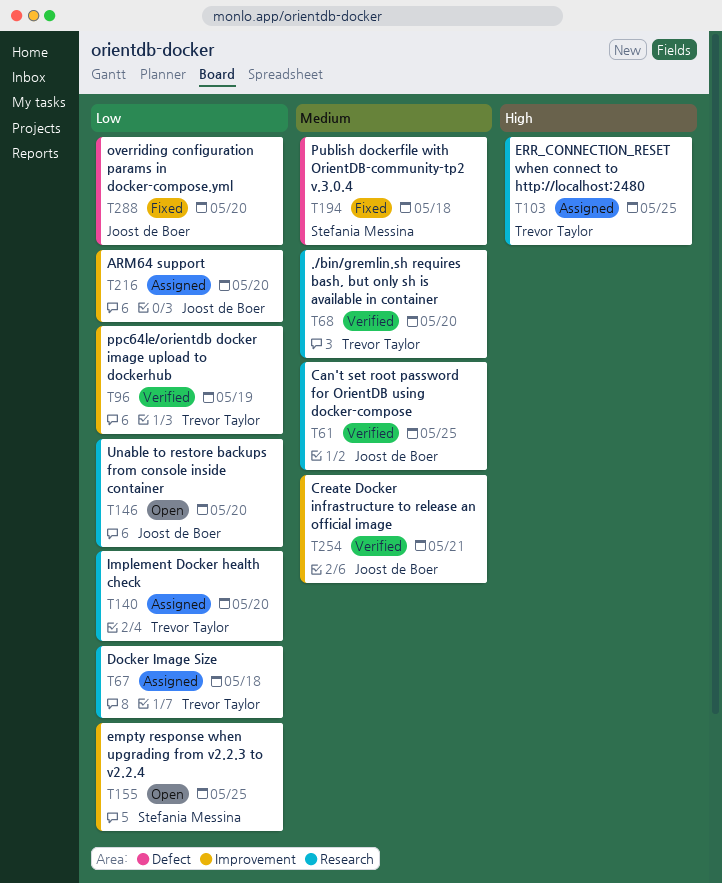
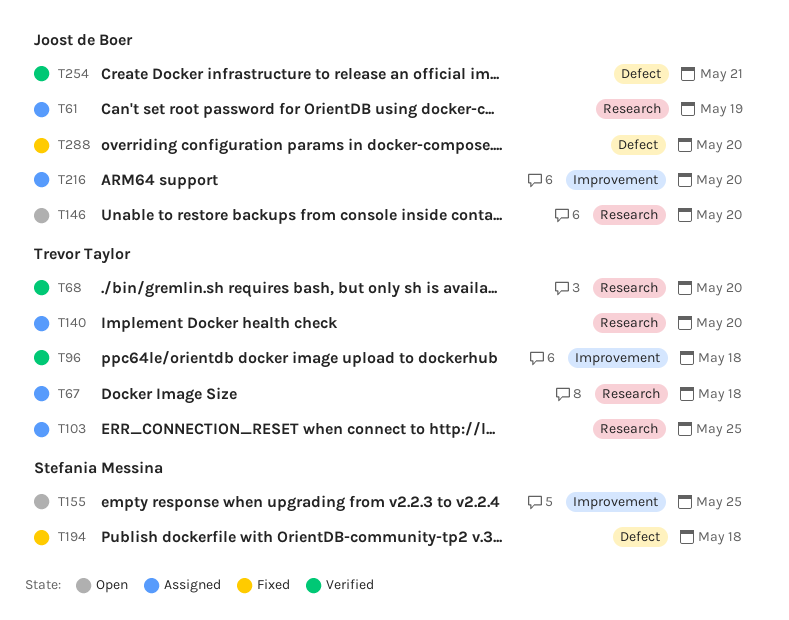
T61, status: Verified -> Assigned
T61, due: May 25 -> May 19
T96, due: May 19 -> May 18
T254, label: Improvement -> Defect

